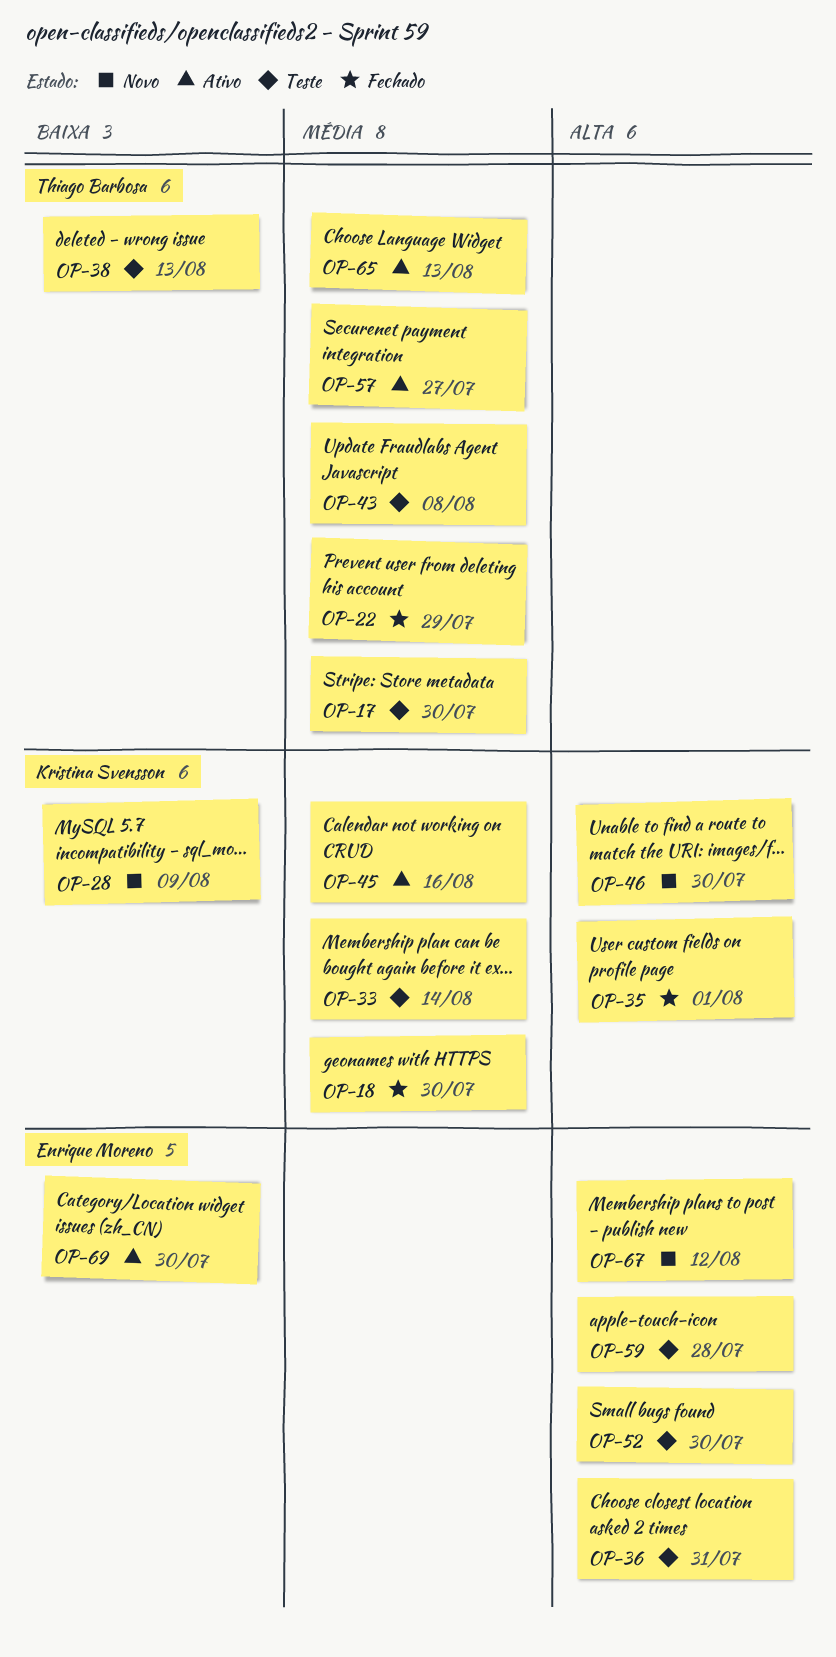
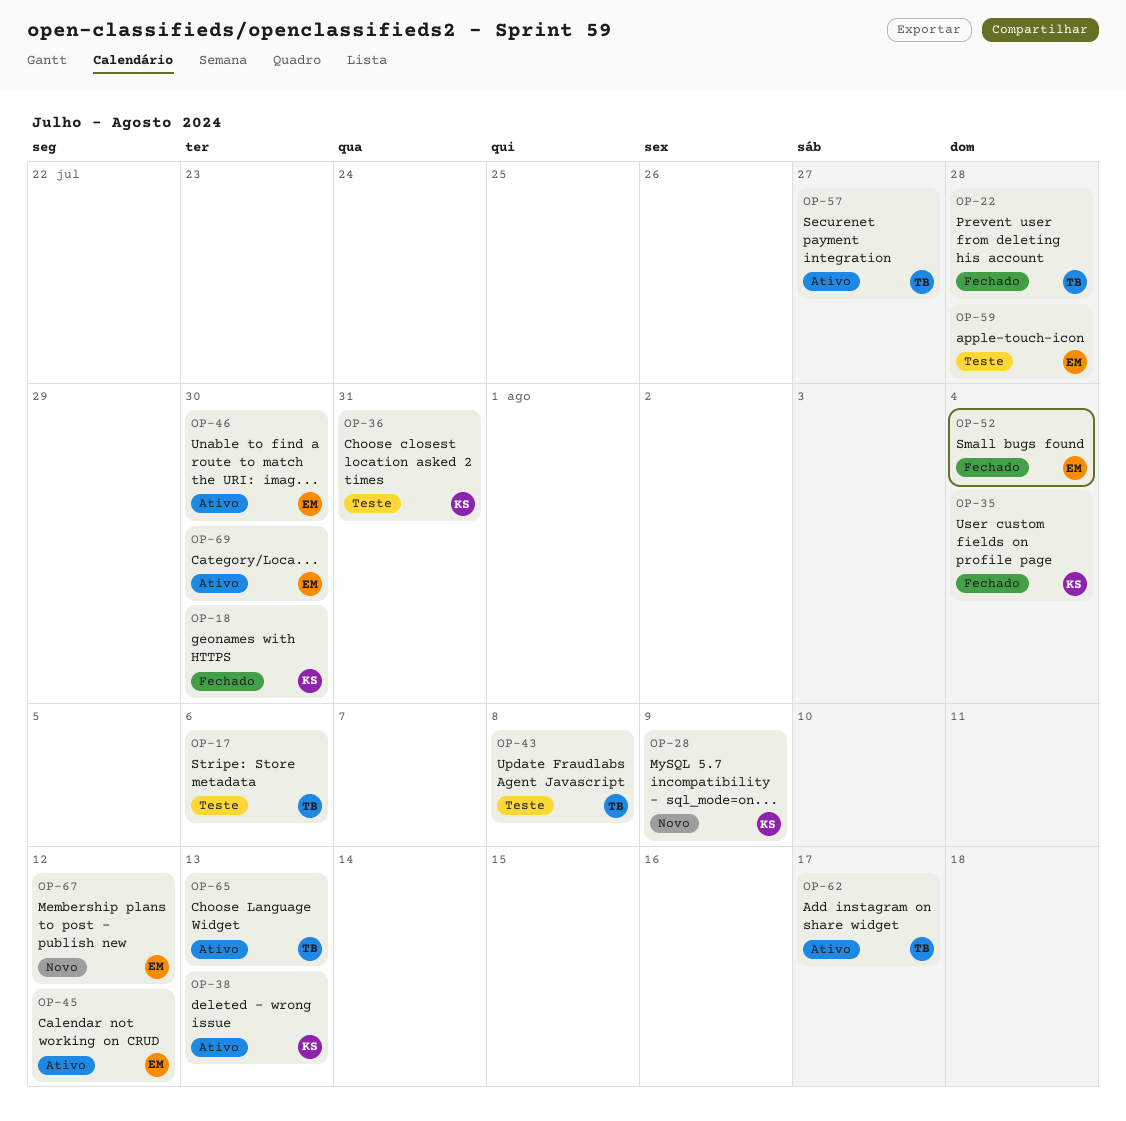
OP-17, due: Jul 30 -> Aug 6
OP-22, due: Jul 29 -> Jul 28
OP-33: present -> none
OP-35, due: Aug 1 -> Aug 4
OP-36, owner: Enrique Moreno -> Kristina Svensson
OP-38, status: Teste -> Ativo
OP-38, owner: Thiago Barbosa -> Kristina Svensson
OP-45, owner: Kristina Svensson -> Enrique Moreno
OP-45, due: Aug 16 -> Aug 12
OP-46, status: Novo -> Ativo
OP-46, owner: Kristina Svensson -> Enrique Moreno
OP-52, status: Teste -> Fechado
OP-52, due: Jul 30 -> Aug 4
OP-62: none -> present

